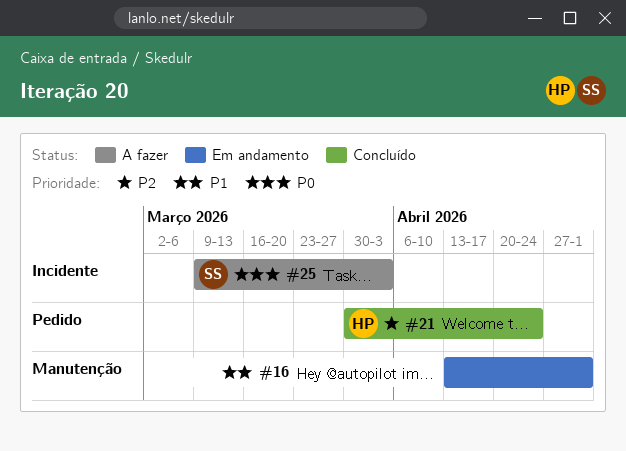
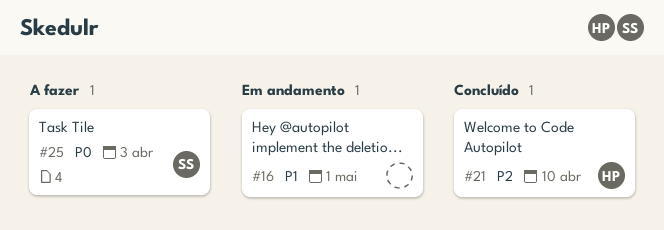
#21, due: Apr 24 -> Apr 10

